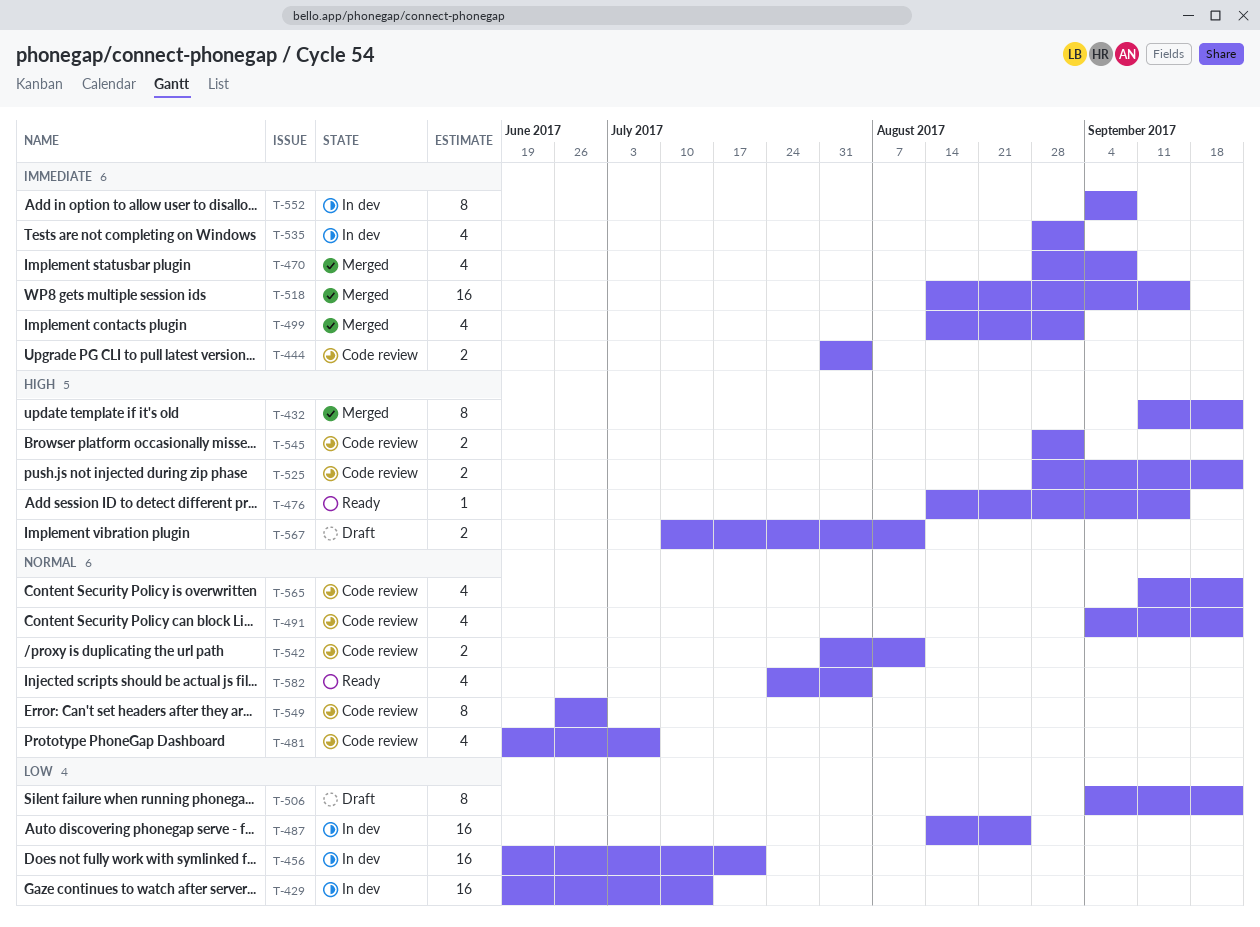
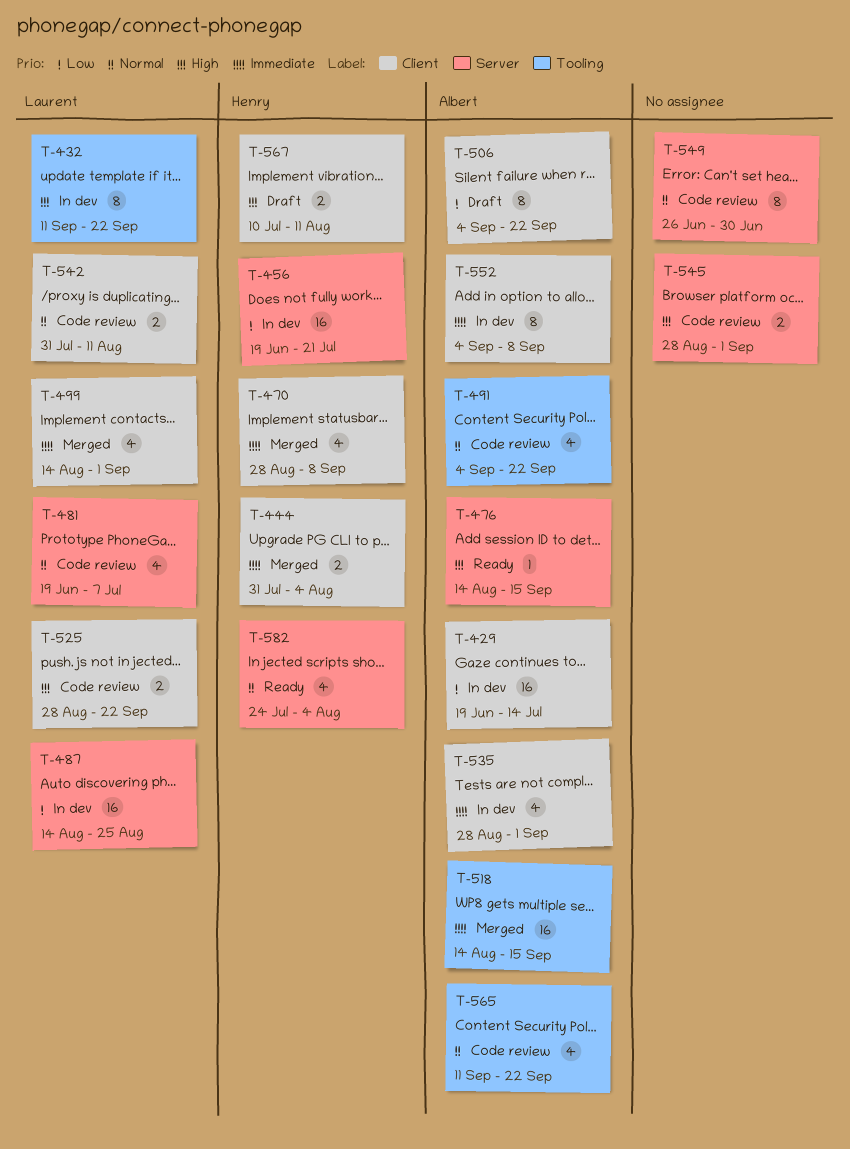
T-432, status: Merged -> In dev
T-444, status: Code review -> Merged

